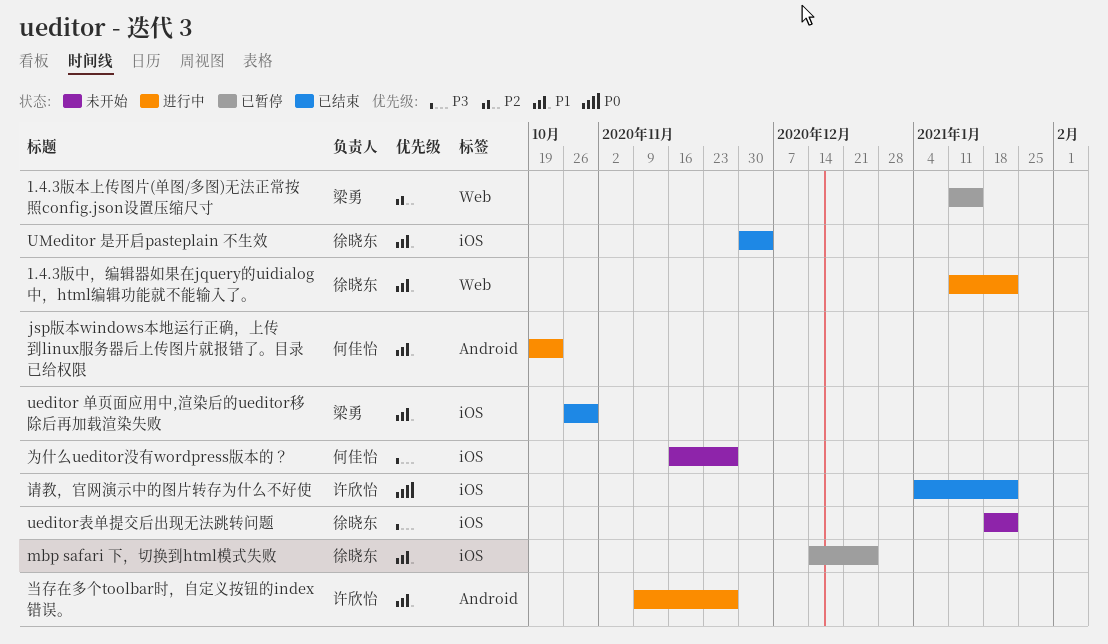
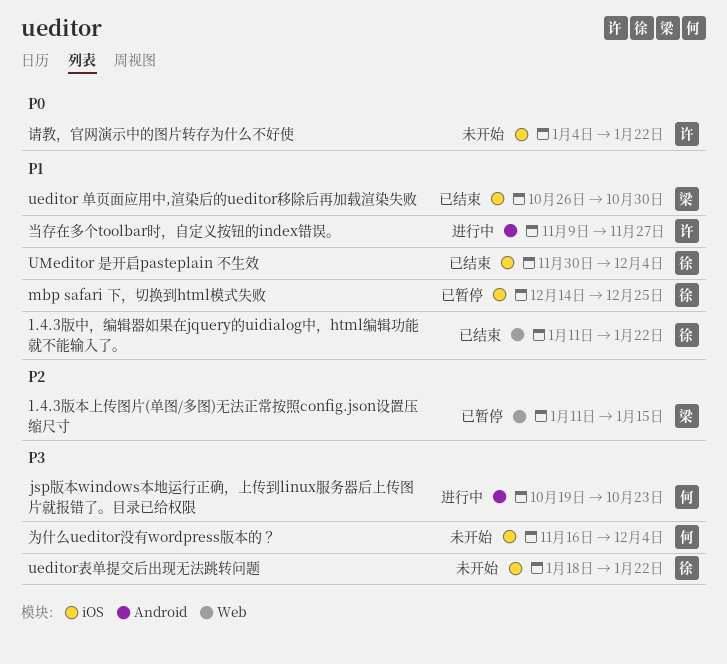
1.4.3版中，编辑器如果在jquery的uidialog中，html编辑功能就不能输入了。, status: 进行中 -> 已结束
jsp版本windows本地运行正确，上传到linux服务器后上传图片就报错了。目录已给权限, priority: P1 -> P3
为什么ueditor没有wordpress版本的？, due: Nov 27 -> Dec 4
请教，官网演示中的图片转存为什么不好使, status: 已结束 -> 未开始

